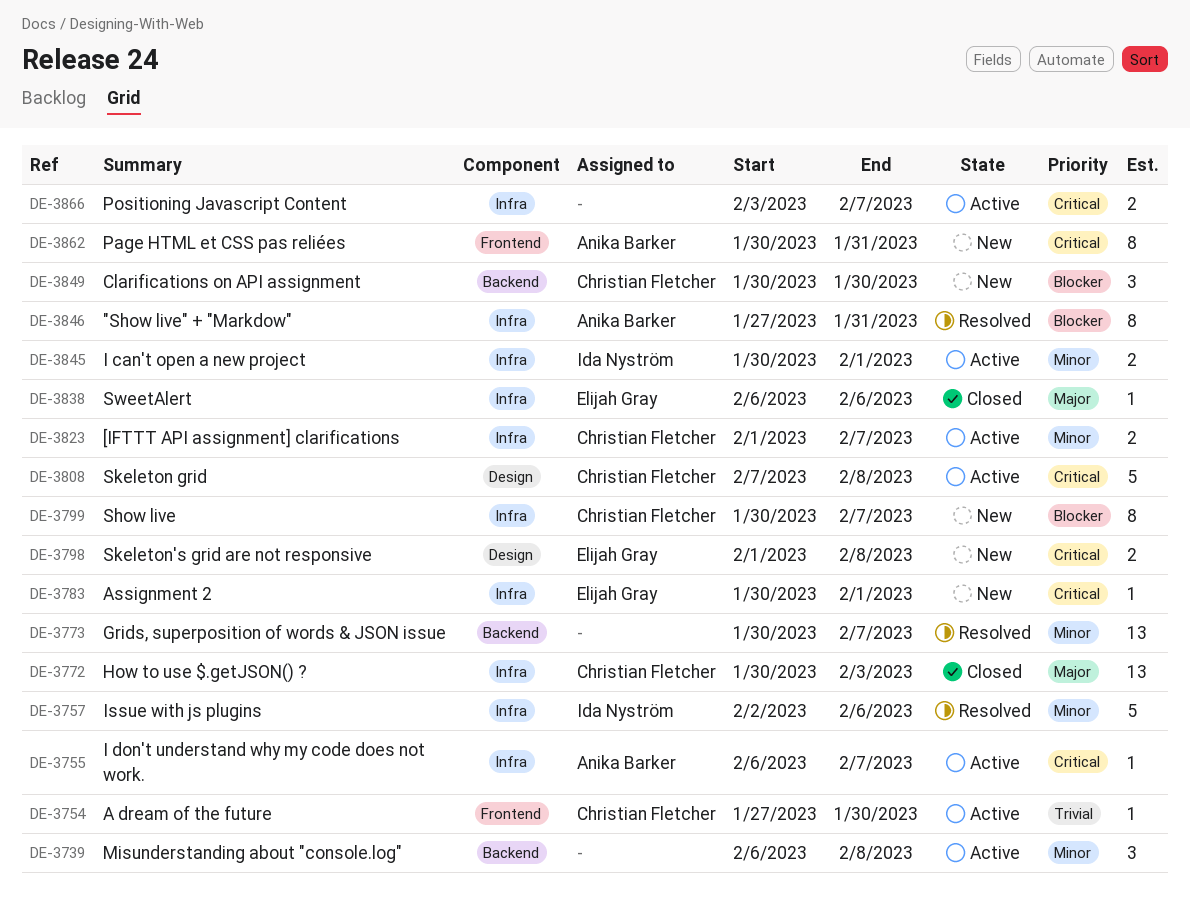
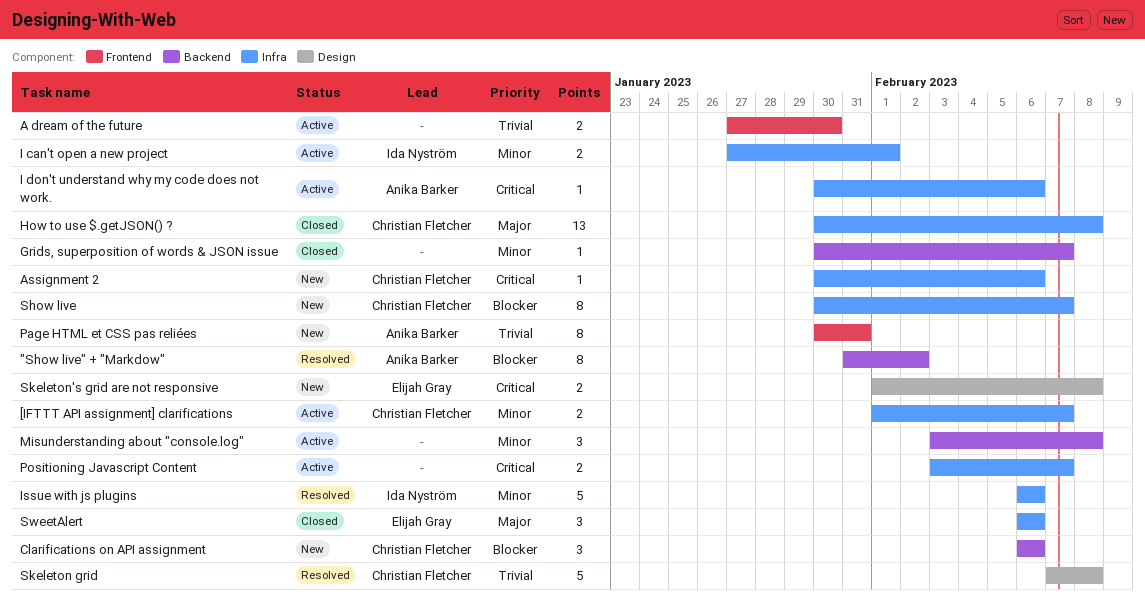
"Show live" + "Markdow", label: Infra -> Backend
"Show live" + "Markdow", start: Jan 27 -> Jan 31
"Show live" + "Markdow", due: Jan 31 -> Feb 2
A dream of the future, owner: Christian Fletcher -> none
A dream of the future, estimate: 1 -> 2
Assignment 2, owner: Elijah Gray -> Christian Fletcher
Assignment 2, due: Feb 1 -> Feb 6
Clarifications on API assignment, start: Jan 30 -> Feb 6
Clarifications on API assignment, due: Jan 30 -> Feb 6
Grids, superposition of words & JSON issue, status: Resolved -> Closed
Grids, superposition of words & JSON issue, estimate: 13 -> 1
How to use $.getJSON() ?, due: Feb 3 -> Feb 8
I can't open a new project, start: Jan 30 -> Jan 27
I don't understand why my code does not work., start: Feb 6 -> Jan 30
I don't understand why my code does not work., due: Feb 7 -> Feb 6
Issue with js plugins, start: Feb 2 -> Feb 6
Misunderstanding about "console.log", start: Feb 6 -> Feb 3
Page HTML et CSS pas reliées, priority: Critical -> Trivial
Skeleton grid, status: Active -> Resolved
Skeleton grid, priority: Critical -> Trivial
SweetAlert, estimate: 1 -> 3

